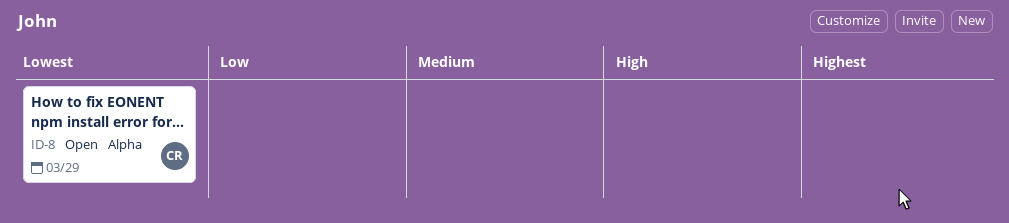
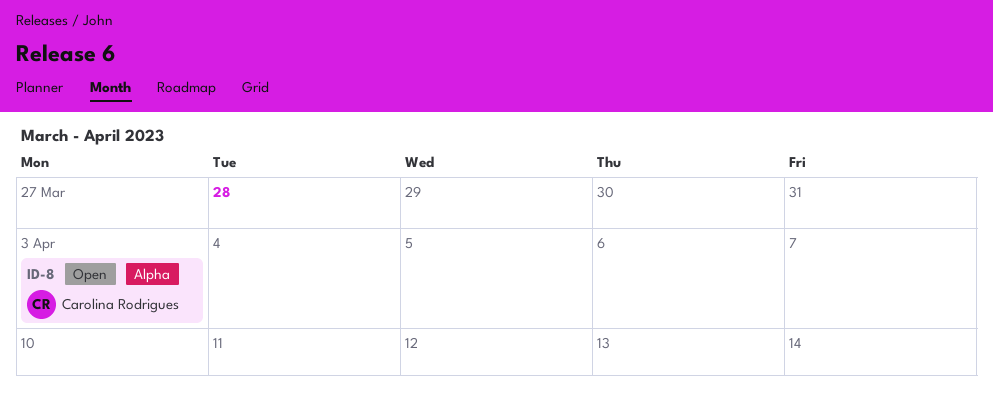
ID-8, due: Mar 29 -> Apr 3

